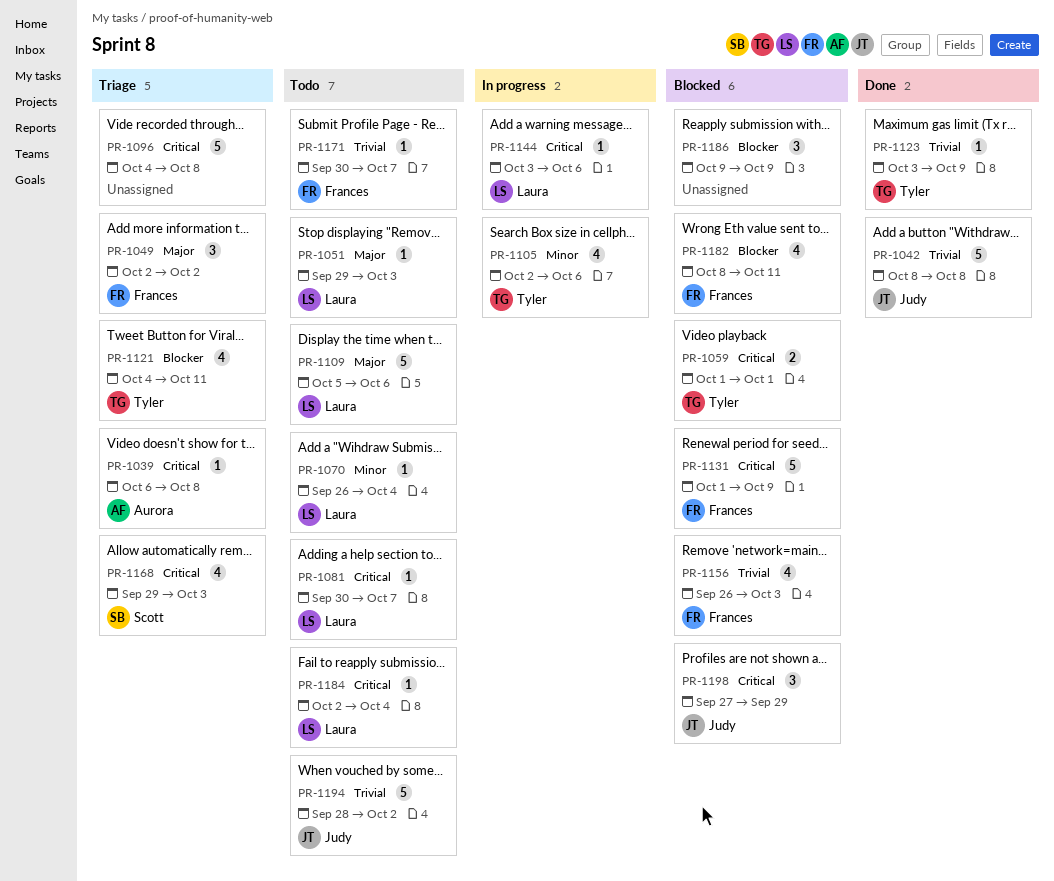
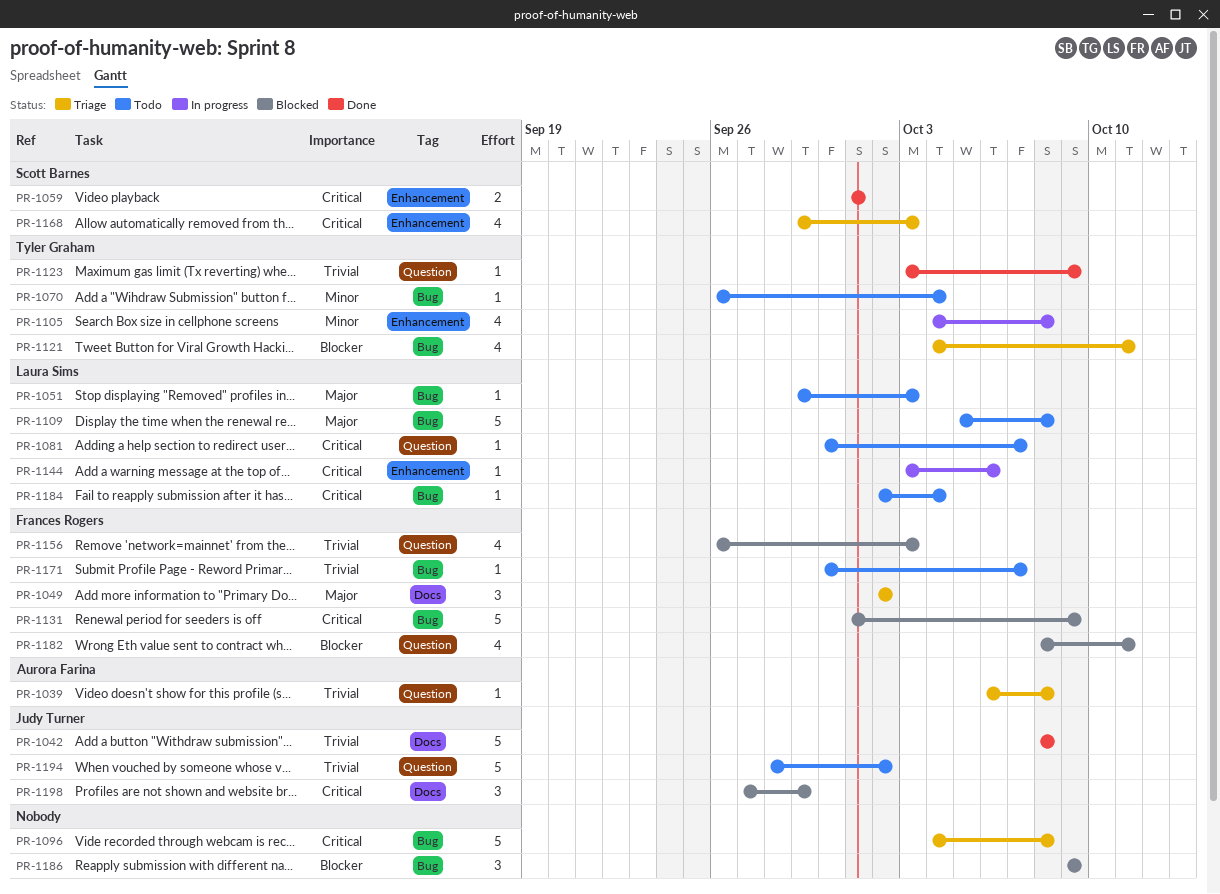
PR-1039, priority: Critical -> Trivial
PR-1059, status: Blocked -> Done
PR-1059, owner: Tyler Graham -> Scott Barnes
PR-1070, owner: Laura Sims -> Tyler Graham
PR-1105, start: Oct 2 -> Oct 4
PR-1105, due: Oct 6 -> Oct 8
PR-1109, due: Oct 6 -> Oct 8

